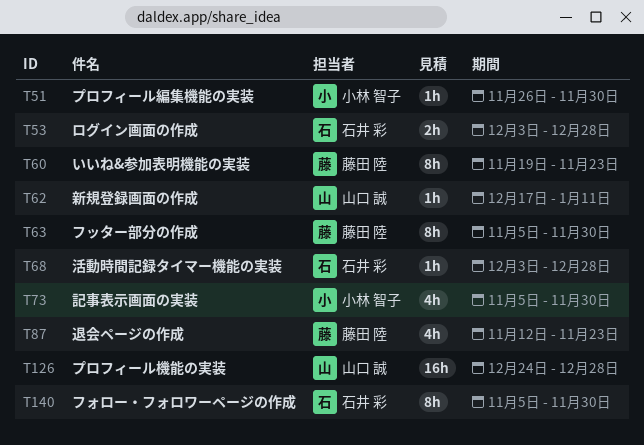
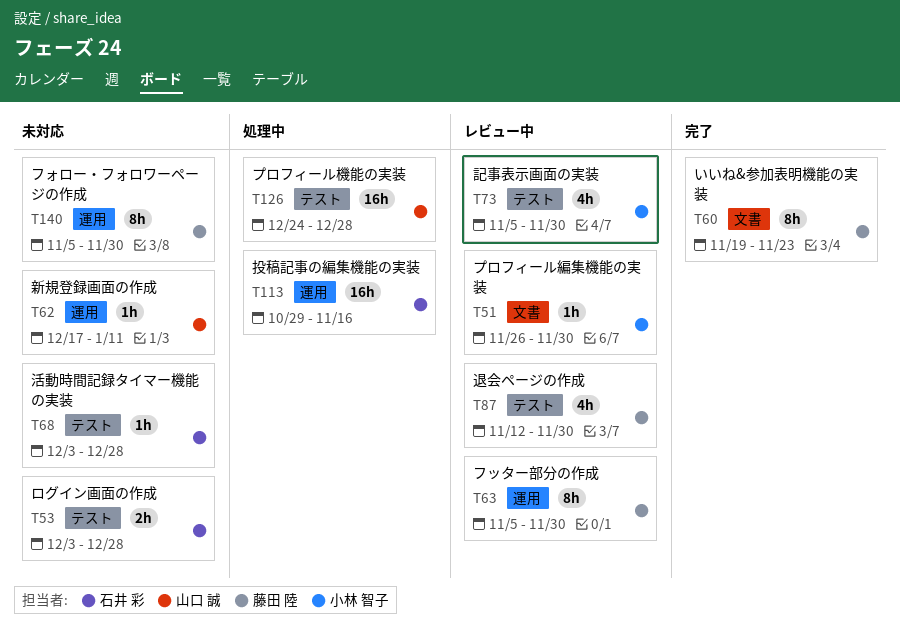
T87, due: Nov 23 -> Nov 30
T113: none -> present
T140, owner: 石井 彩 -> 藤田 陸

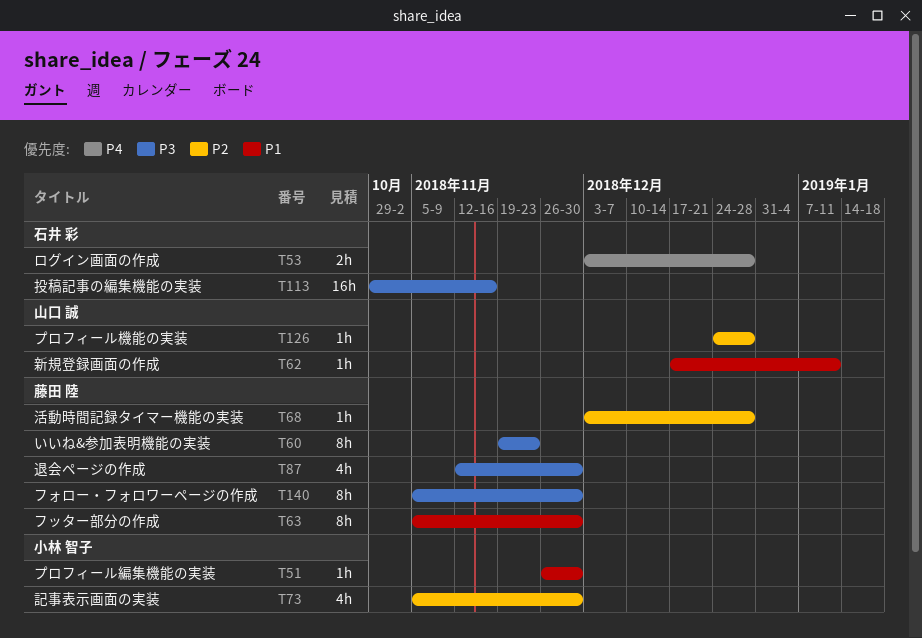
T68, owner: 石井 彩 -> 藤田 陸
T126, estimate: 16h -> 1h

